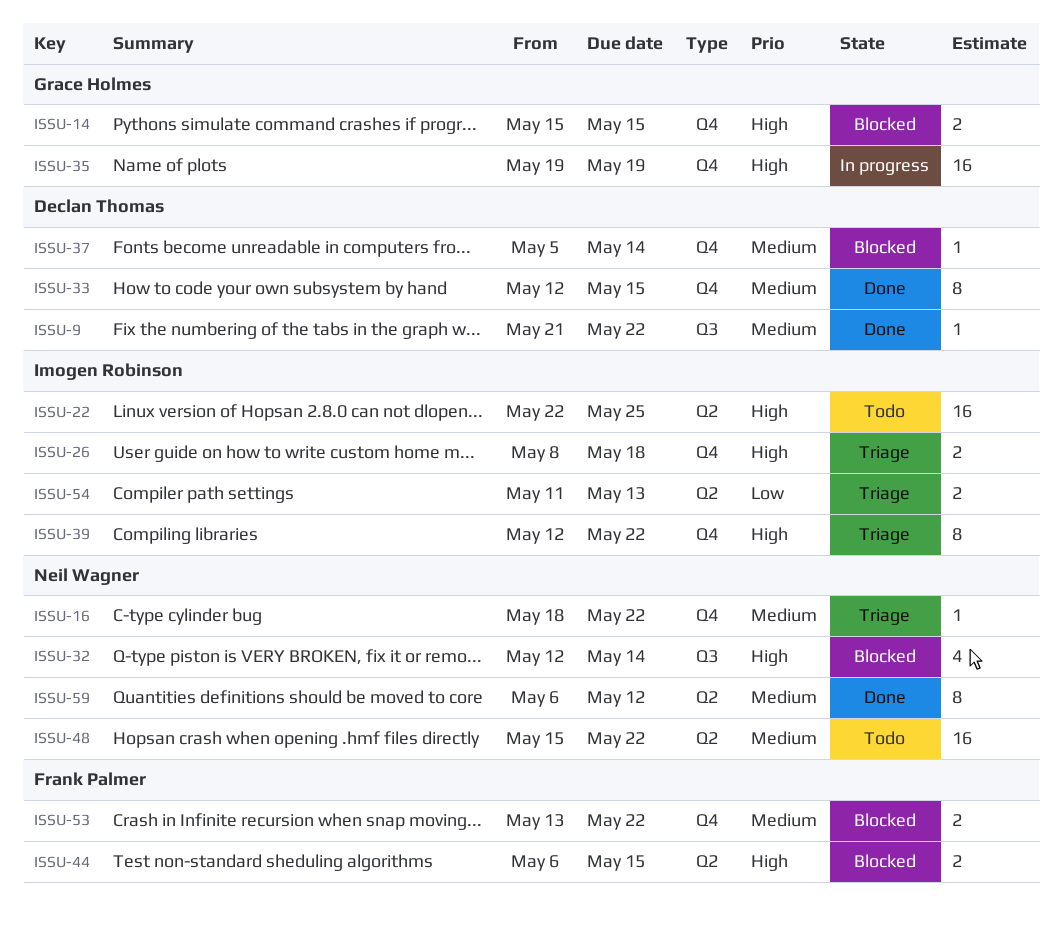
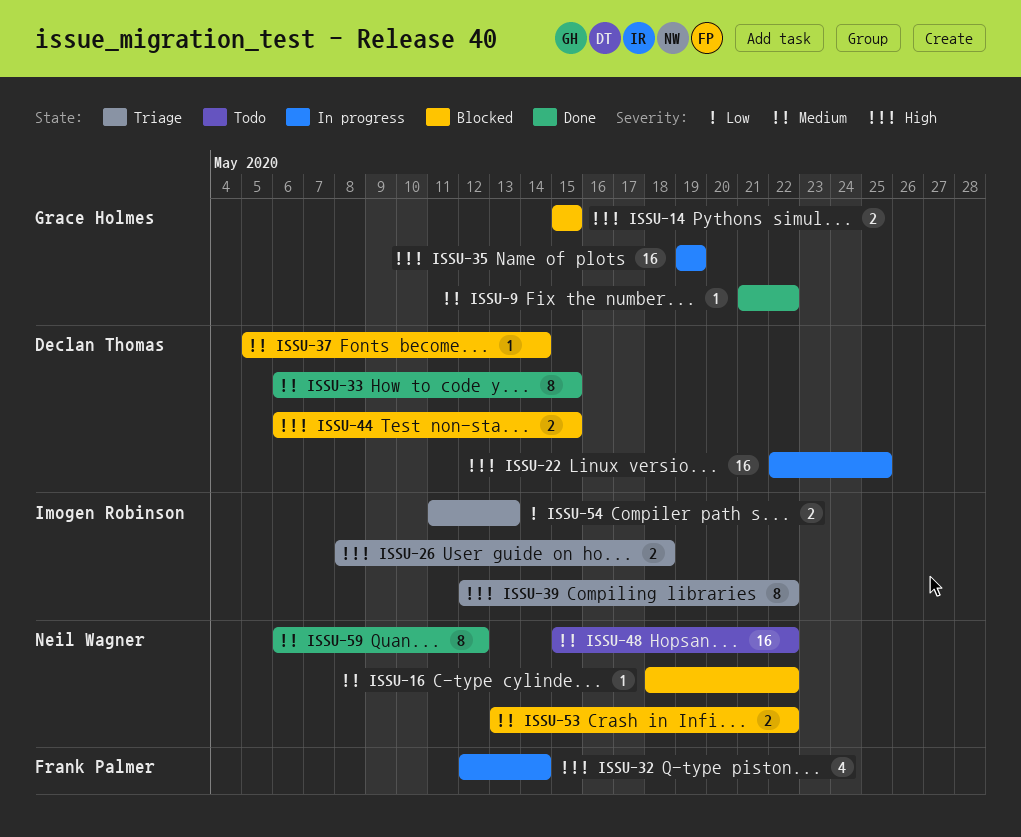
ISSU-9, owner: Declan Thomas -> Grace Holmes
ISSU-16, status: Triage -> Blocked
ISSU-22, status: Todo -> In progress
ISSU-22, owner: Imogen Robinson -> Declan Thomas
ISSU-32, status: Blocked -> In progress
ISSU-32, owner: Neil Wagner -> Frank Palmer
ISSU-33, start: May 12 -> May 6
ISSU-44, owner: Frank Palmer -> Declan Thomas
ISSU-53, owner: Frank Palmer -> Neil Wagner

